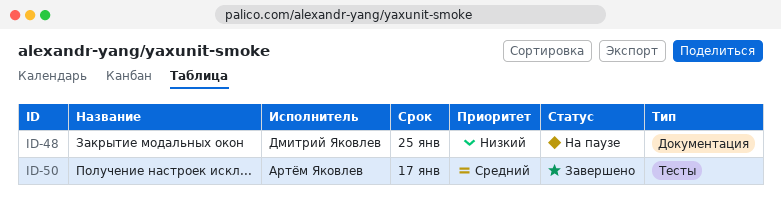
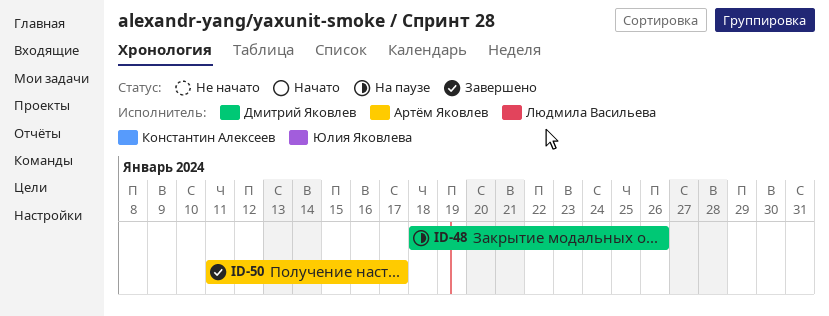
ID-48, due: Jan 25 -> Jan 26

